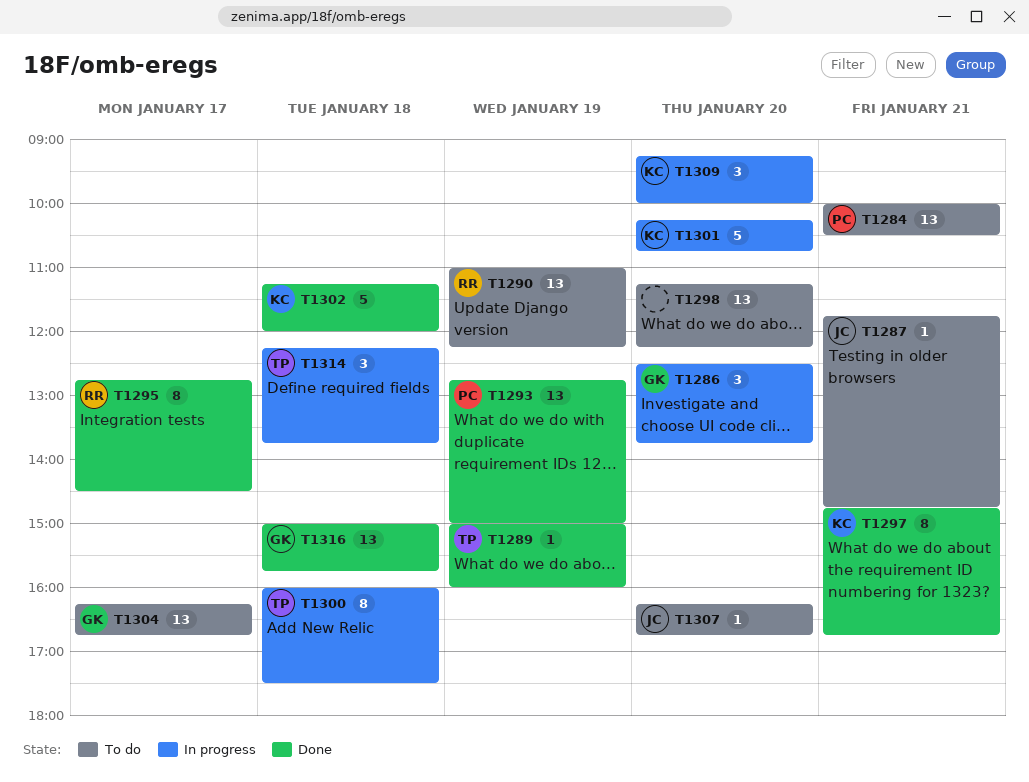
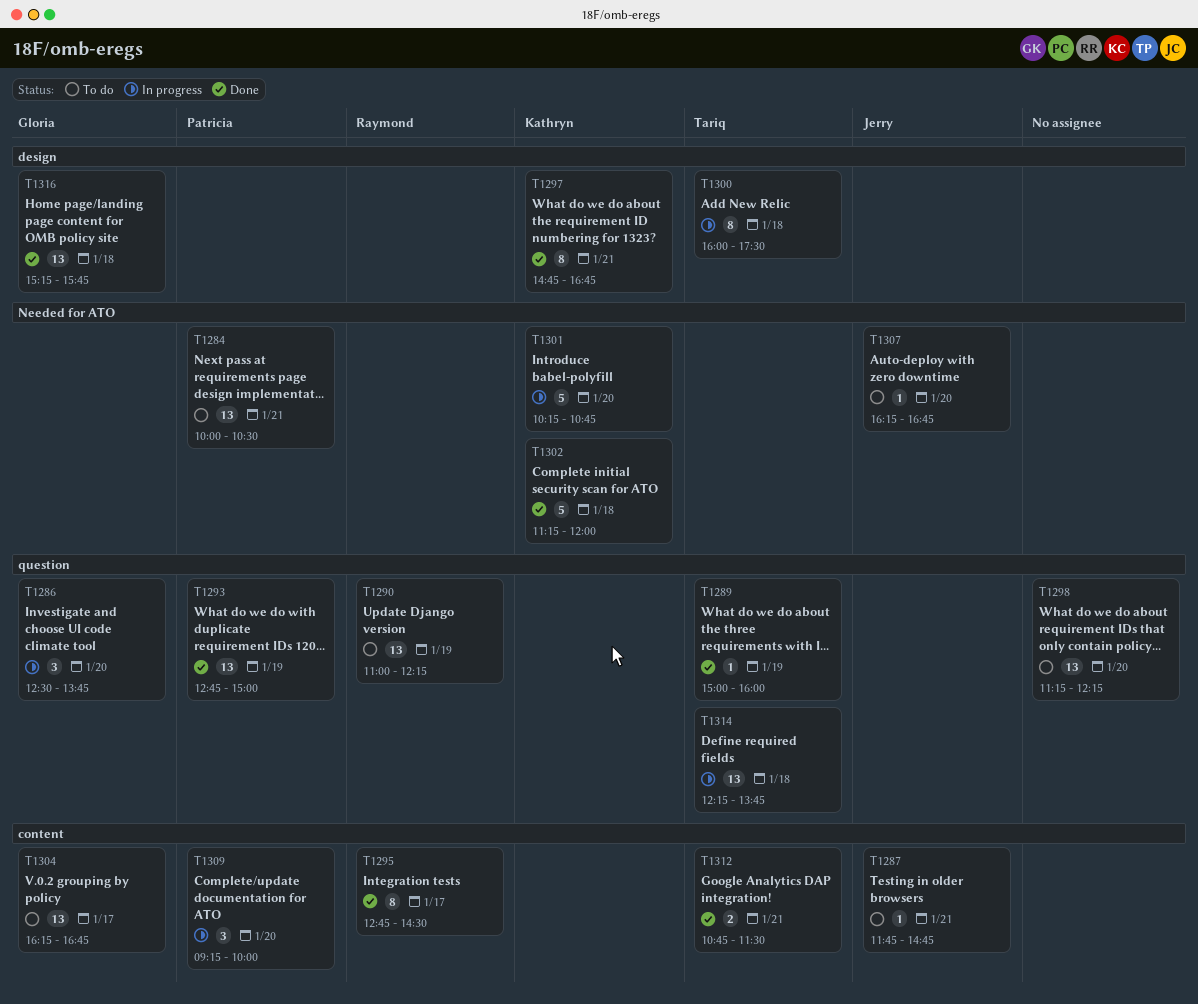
T1309, owner: Kathryn -> Patricia
T1312: none -> present
T1314, estimate: 3 -> 13
T1316, begins: 15:00 -> 15:15

